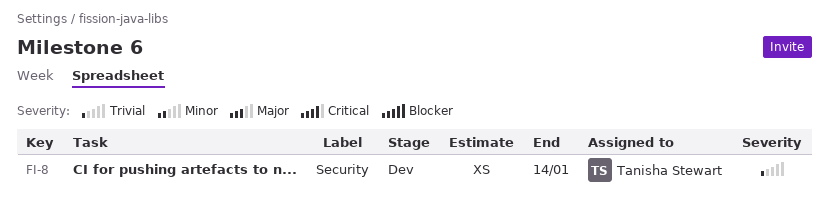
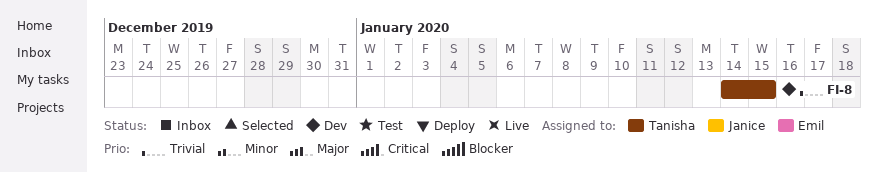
FI-8, due: Jan 14 -> Jan 15

